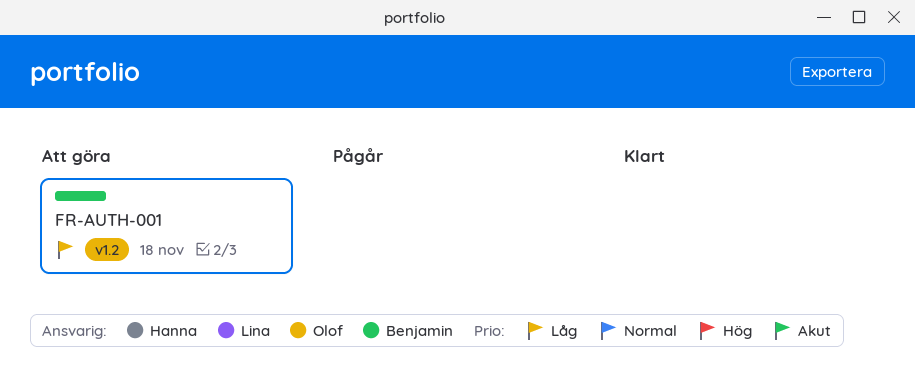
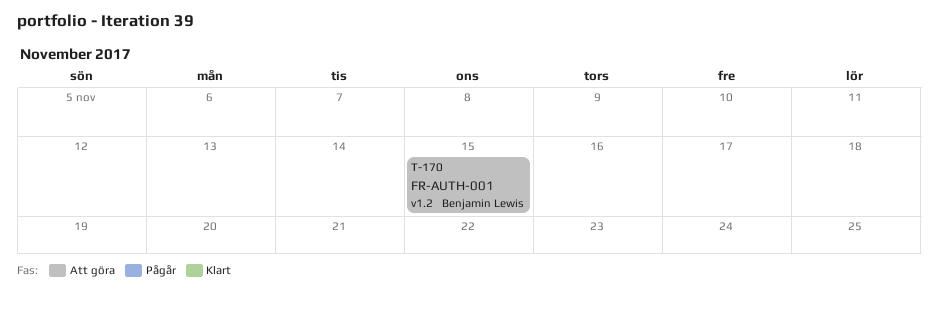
FR-AUTH-001, due: Nov 18 -> Nov 15

